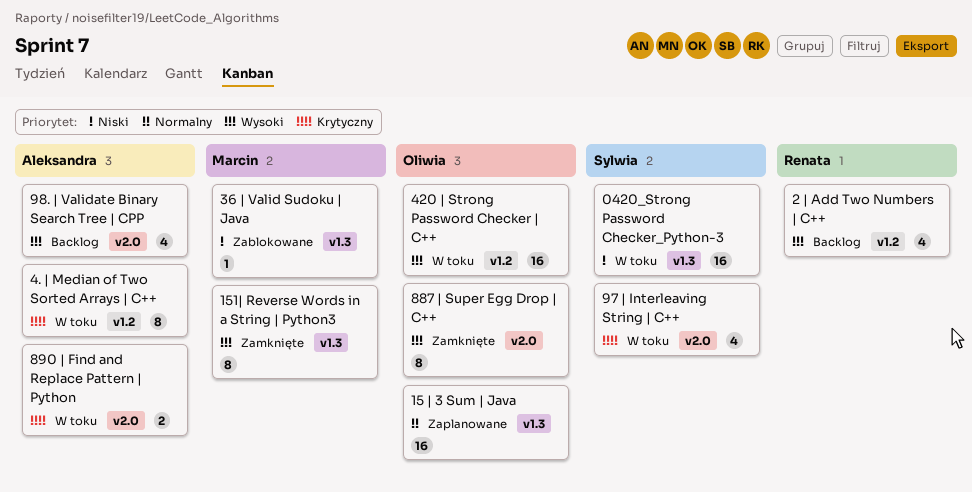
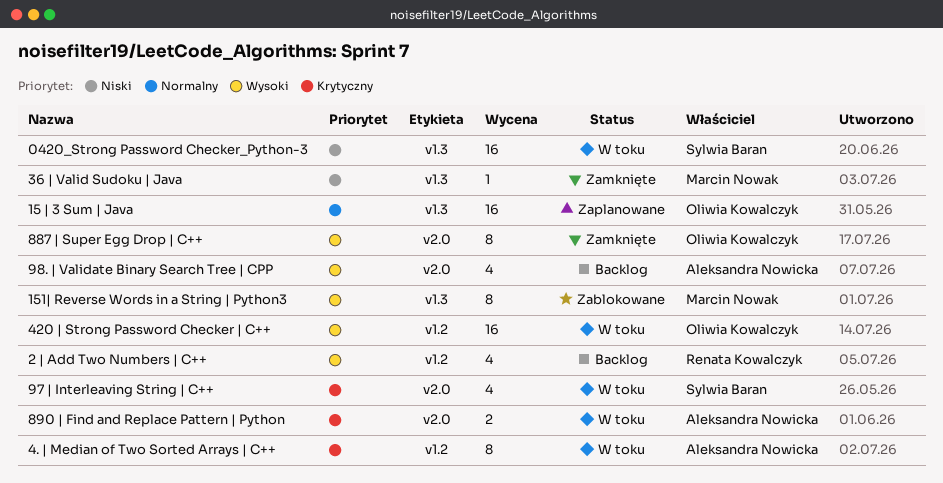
151| Reverse Words in a String | Python3, status: Zamknięte -> Zablokowane
36 | Valid Sudoku | Java, status: Zablokowane -> Zamknięte

